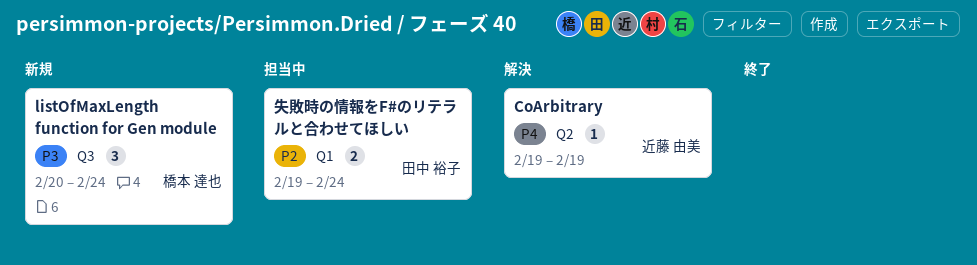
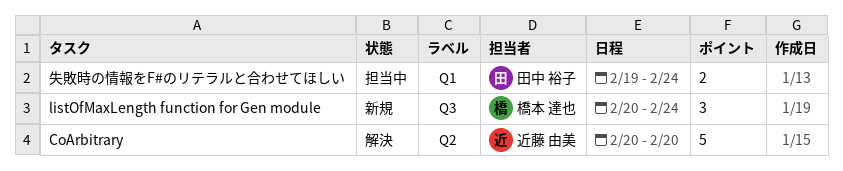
CoArbitrary, estimate: 1 -> 5
CoArbitrary, start: Feb 19 -> Feb 20
CoArbitrary, due: Feb 19 -> Feb 20

